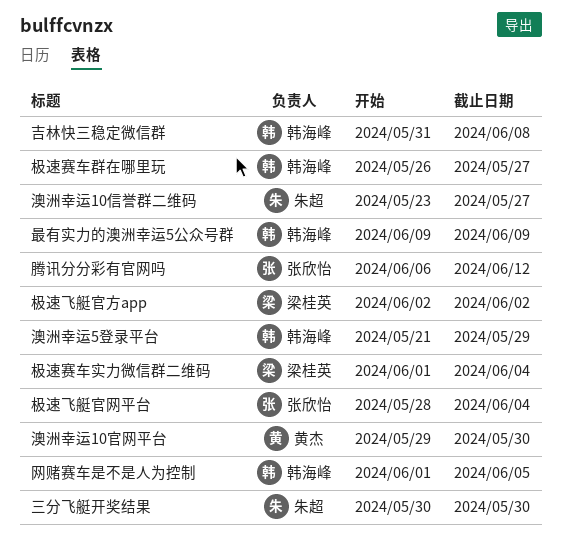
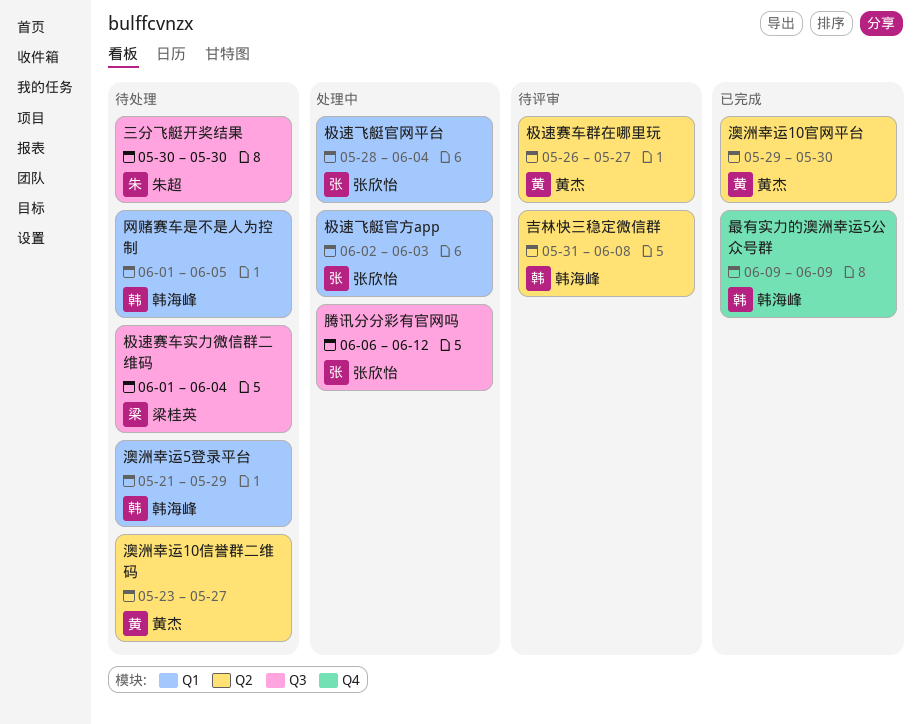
极速赛车群在哪里玩, owner: 韩海峰 -> 黄杰
极速飞艇官方app, owner: 梁桂英 -> 张欣怡
极速飞艇官方app, due: Jun 2 -> Jun 3
澳洲幸运10信誉群二维码, owner: 朱超 -> 黄杰

